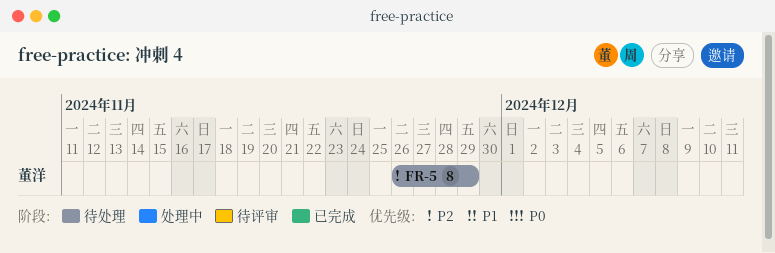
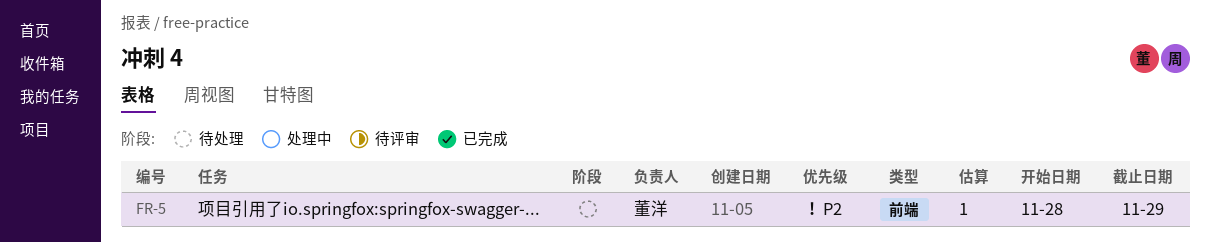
FR-5, estimate: 8 -> 1
FR-5, start: Nov 26 -> Nov 28

